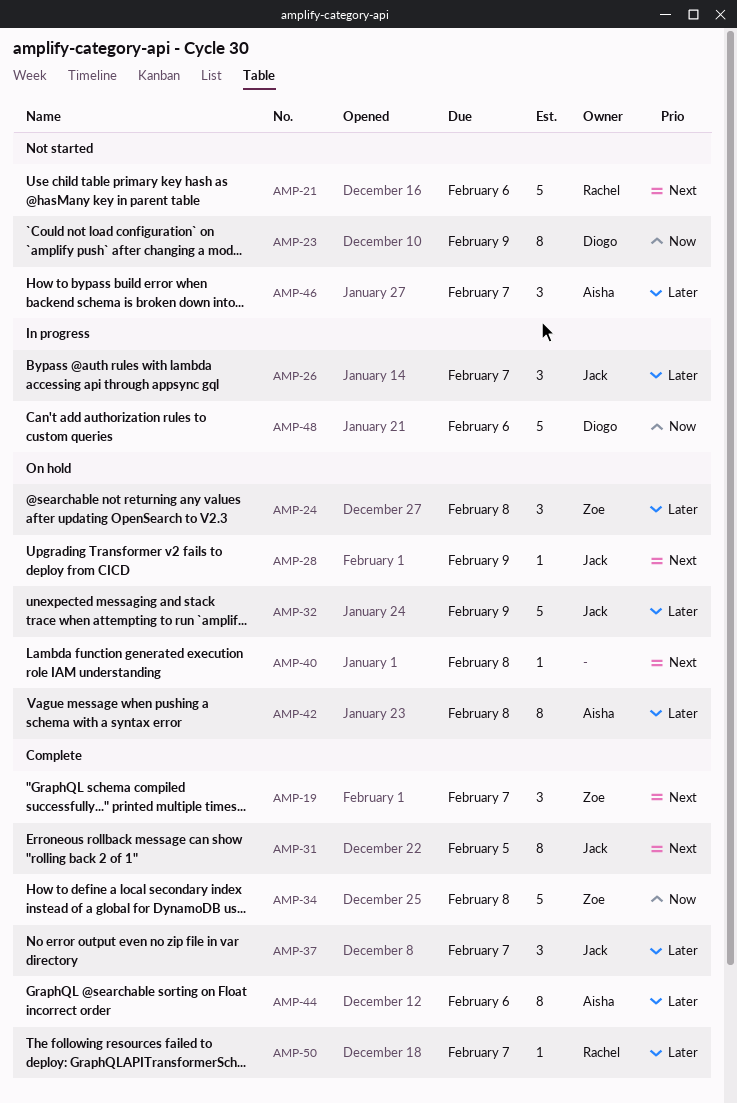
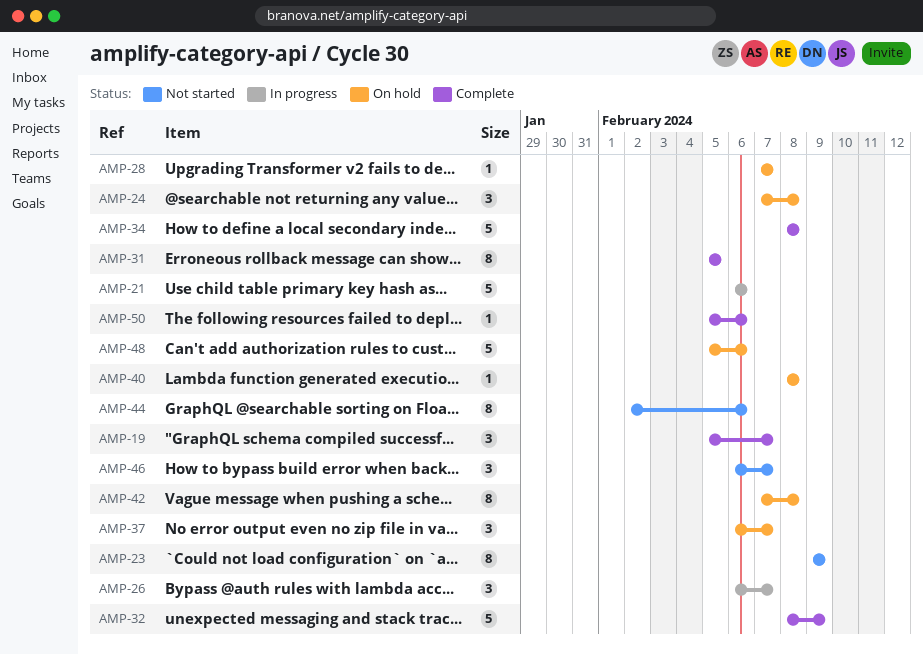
AMP-21, status: Not started -> In progress
AMP-28, due: Feb 9 -> Feb 7
AMP-32, status: On hold -> Complete
AMP-37, status: Complete -> On hold
AMP-44, status: Complete -> Not started
AMP-48, status: In progress -> On hold
AMP-50, due: Feb 7 -> Feb 6

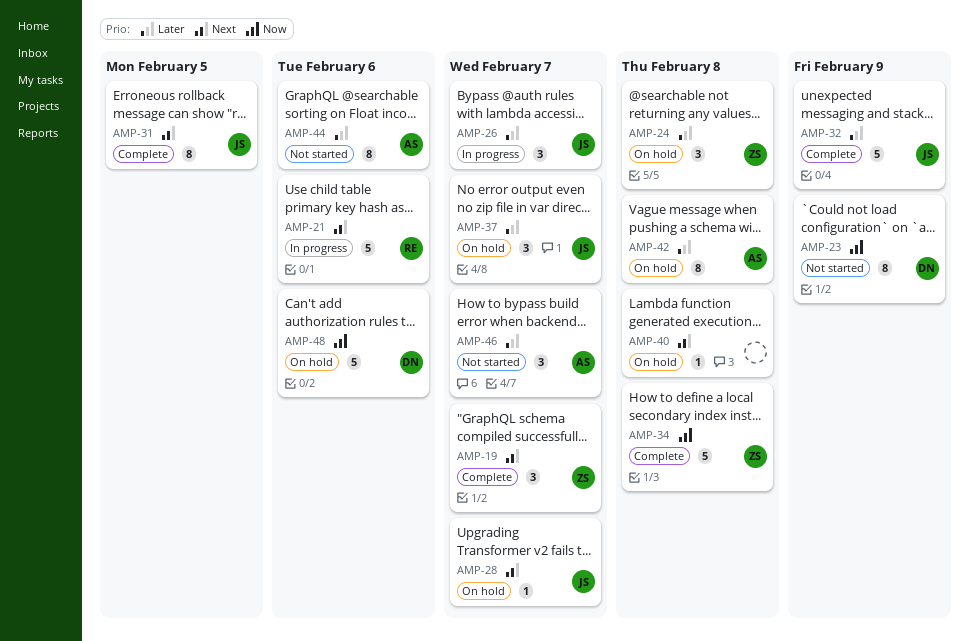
AMP-50: present -> none

